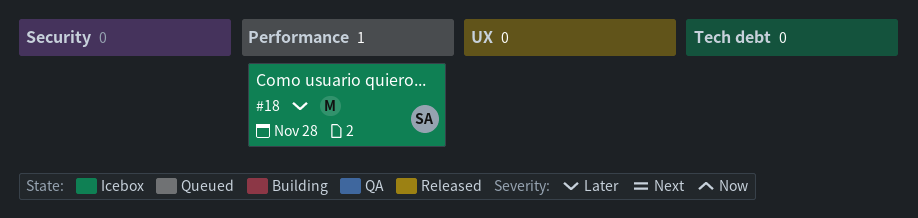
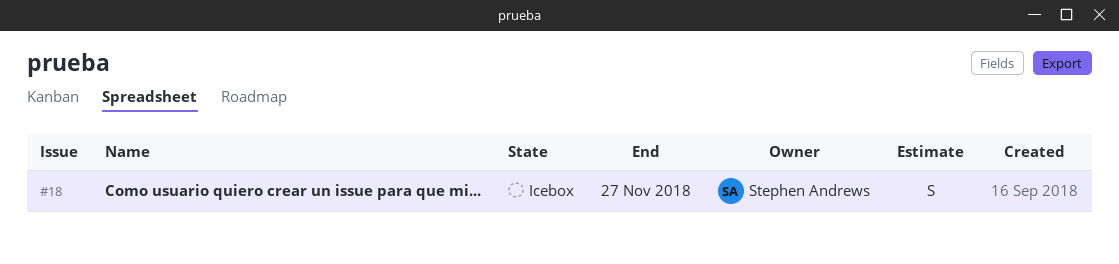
#18, estimate: M -> S
#18, due: Nov 28 -> Nov 27

